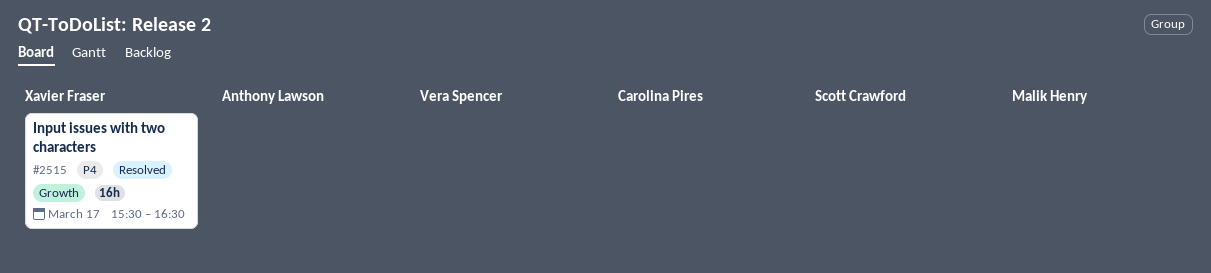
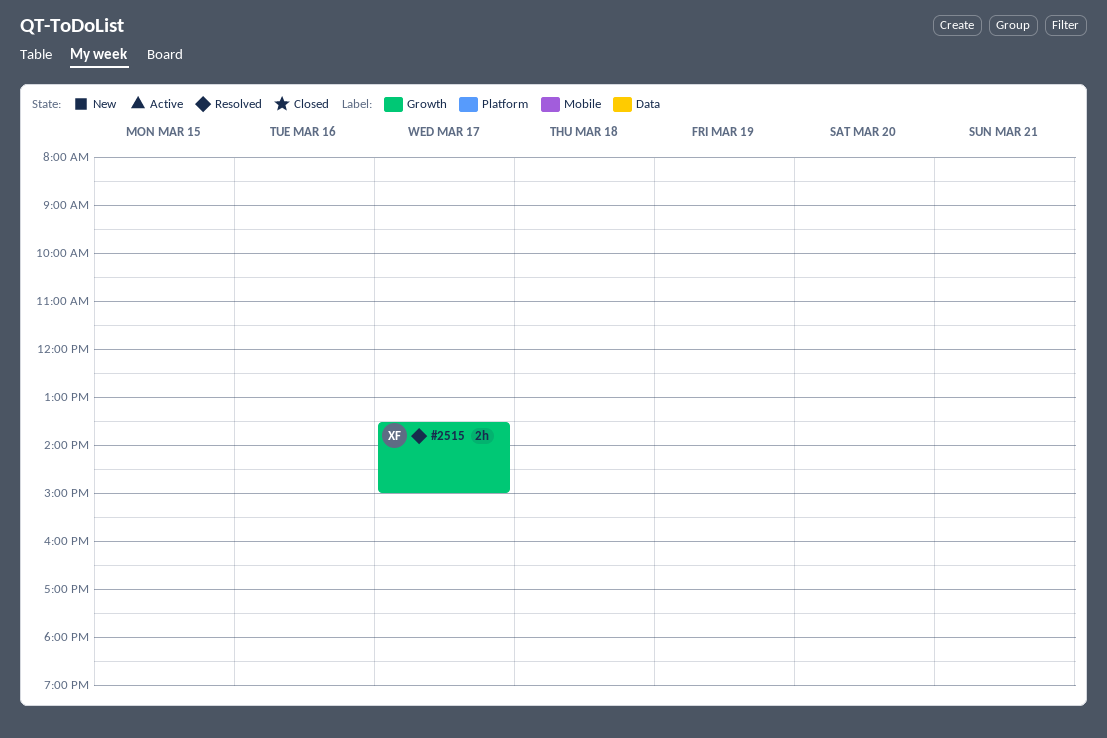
#2515, estimate: 16h -> 2h
#2515, begins: 15:30 -> 13:30
#2515, ends: 16:30 -> 15:00

